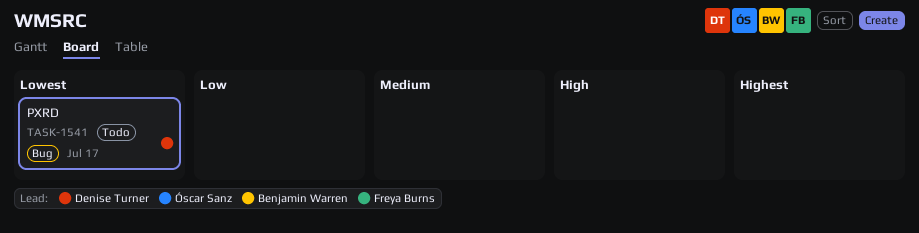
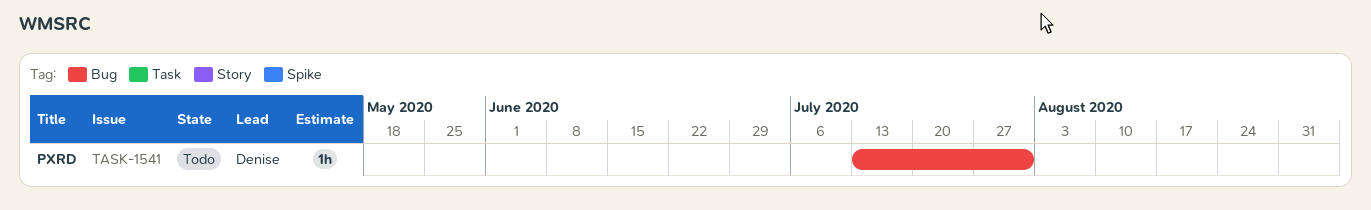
TASK-1541, due: Jul 17 -> Jul 31

